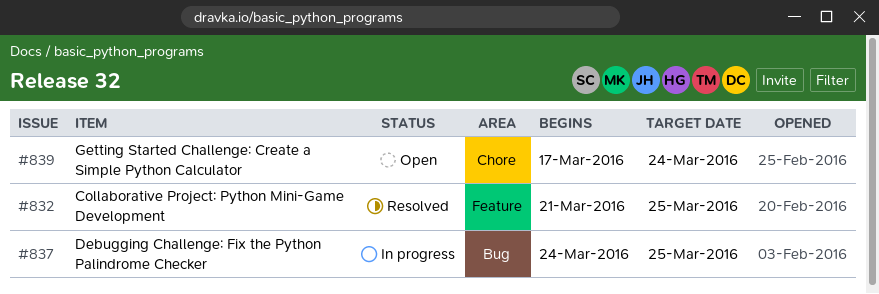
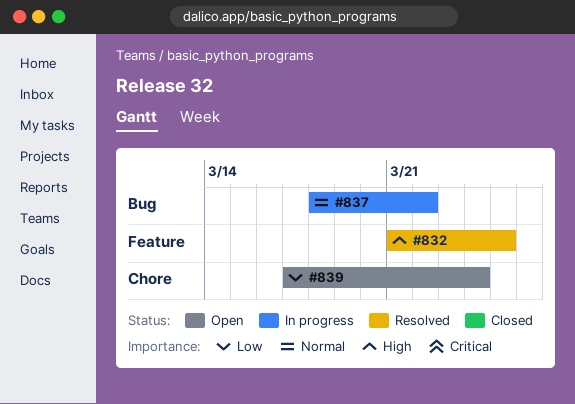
#837, start: Mar 24 -> Mar 18
#837, due: Mar 25 -> Mar 22

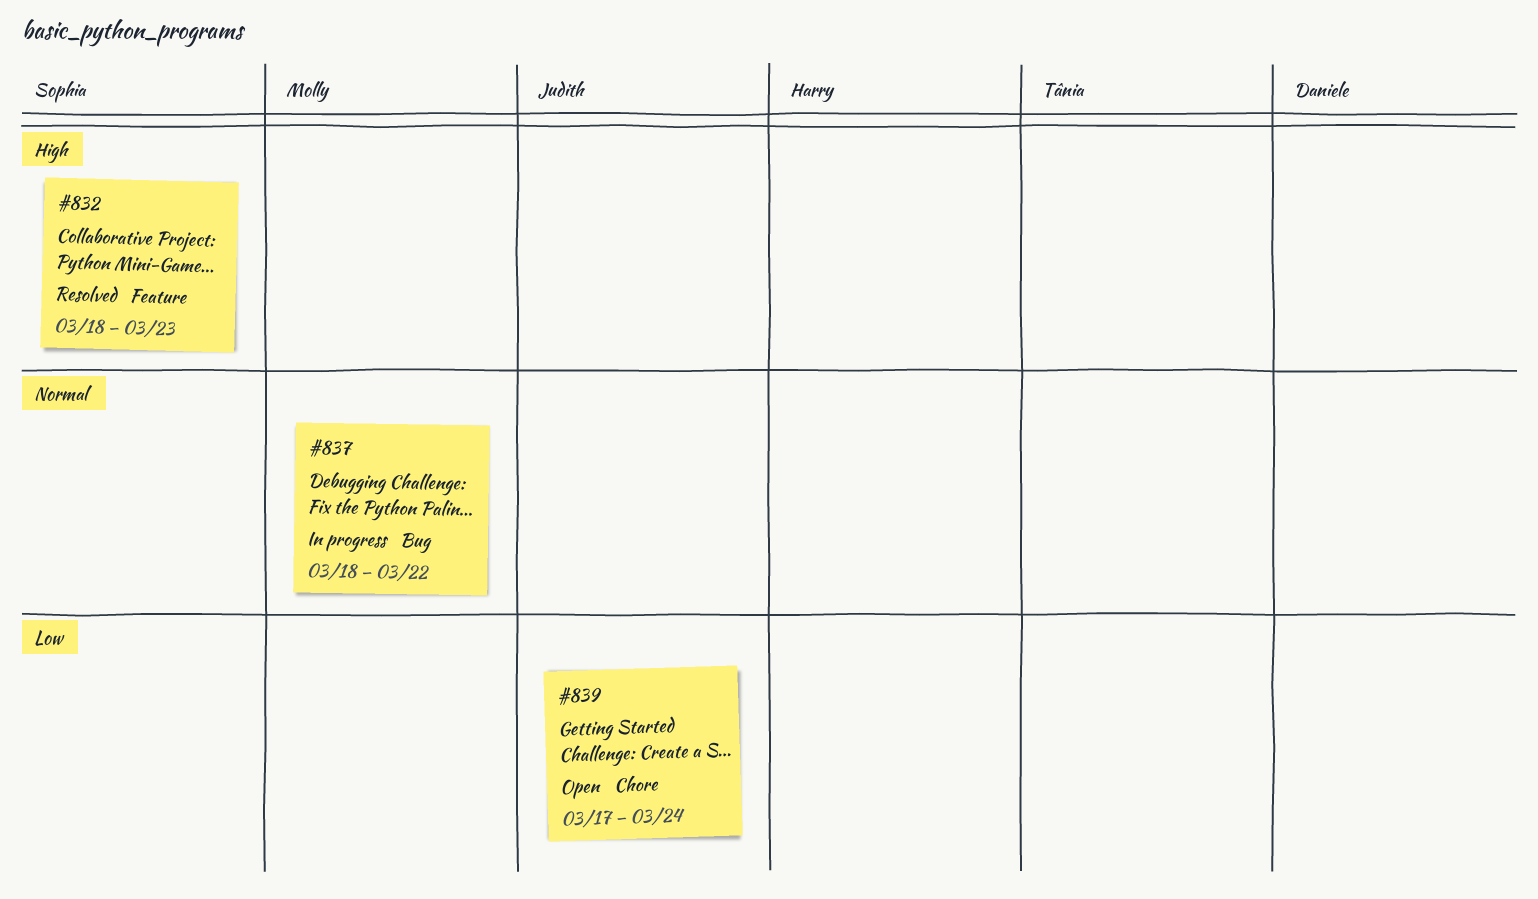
#832, start: Mar 21 -> Mar 18
#832, due: Mar 25 -> Mar 23

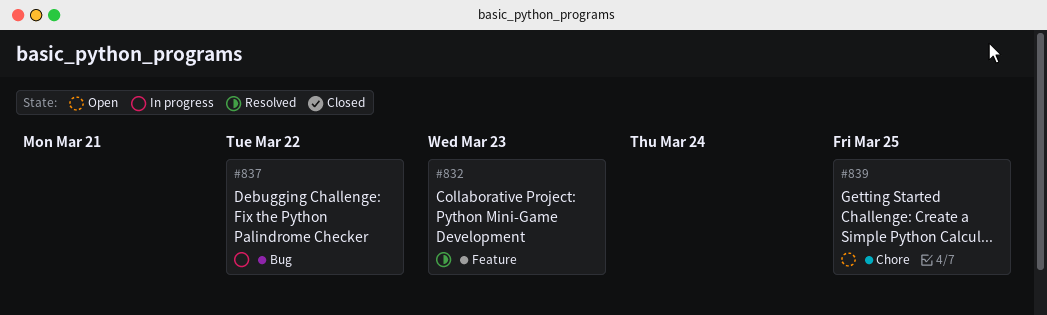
#839, due: Mar 24 -> Mar 25

